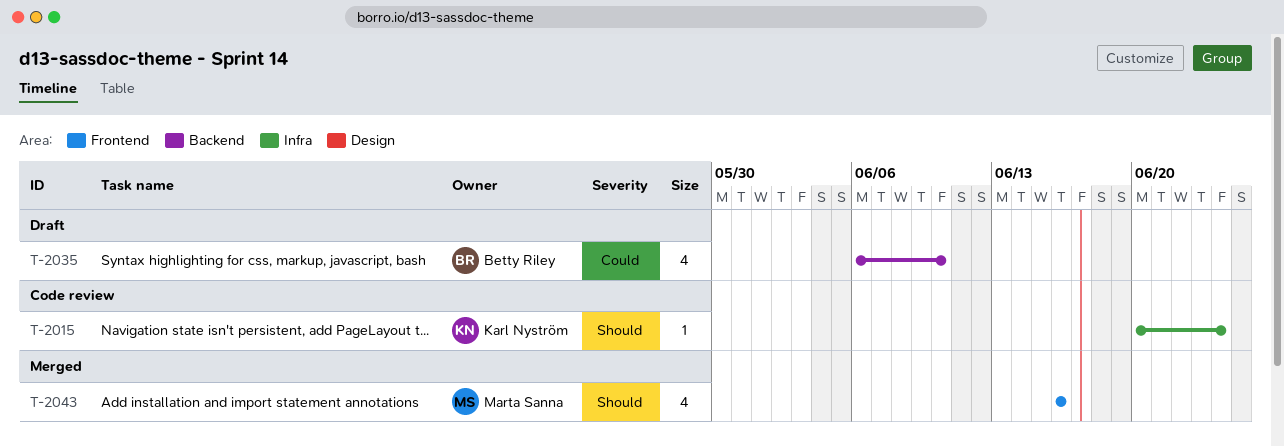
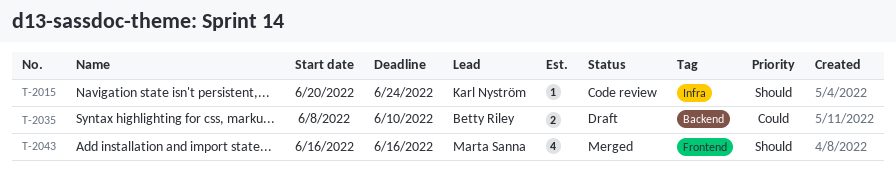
T-2035, estimate: 4 -> 2
T-2035, start: Jun 6 -> Jun 8

